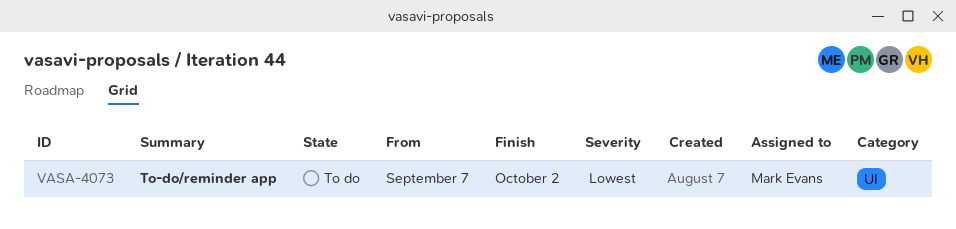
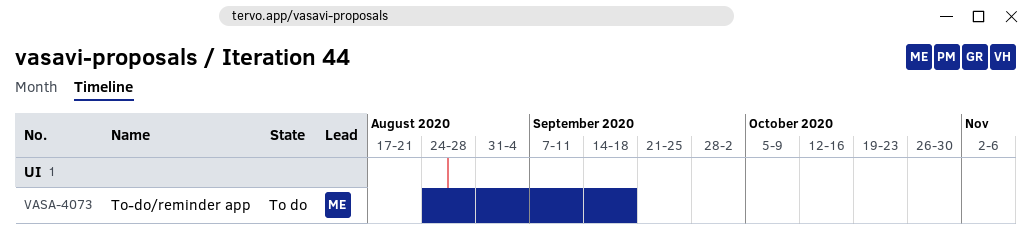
VASA-4073, start: Sep 7 -> Aug 24
VASA-4073, due: Oct 2 -> Sep 18

